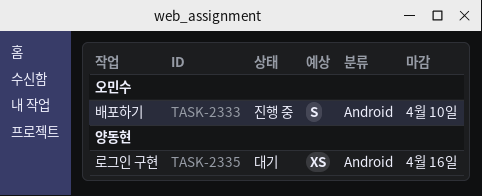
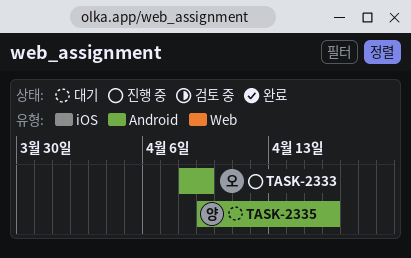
TASK-2333, due: Apr 10 -> Apr 9

